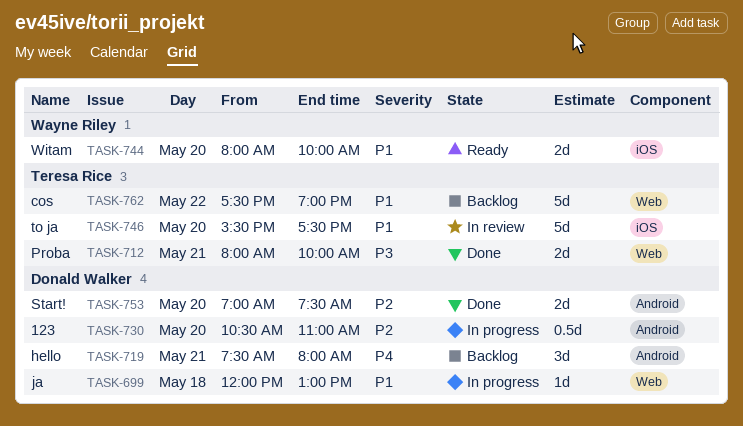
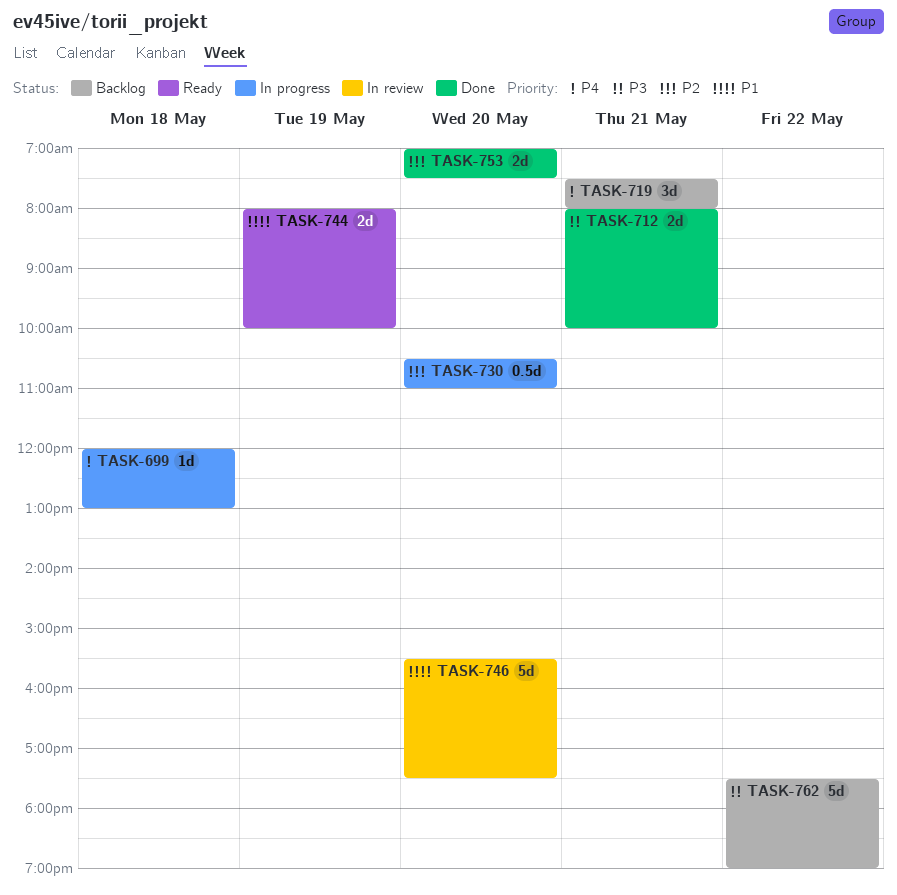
TASK-699, priority: P1 -> P4
TASK-744, day: May 20 -> May 19
TASK-762, priority: P1 -> P3

